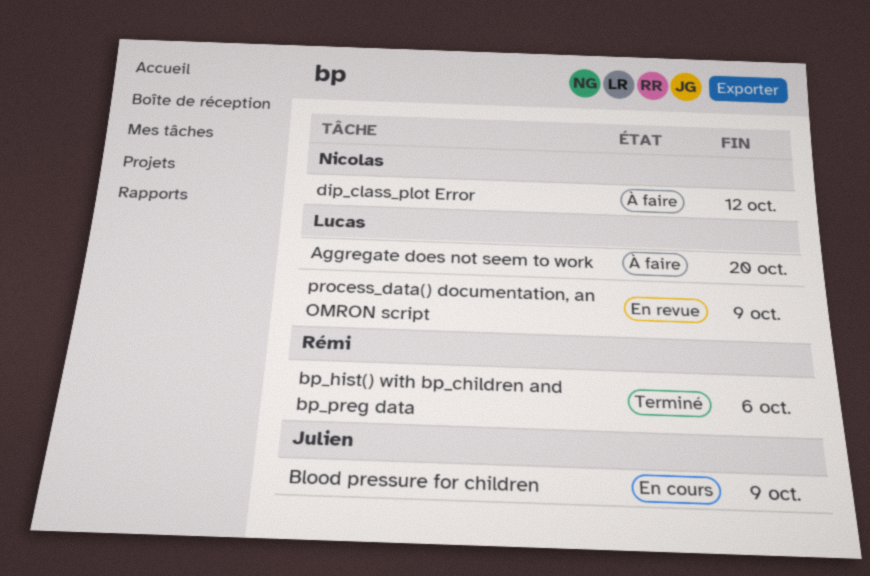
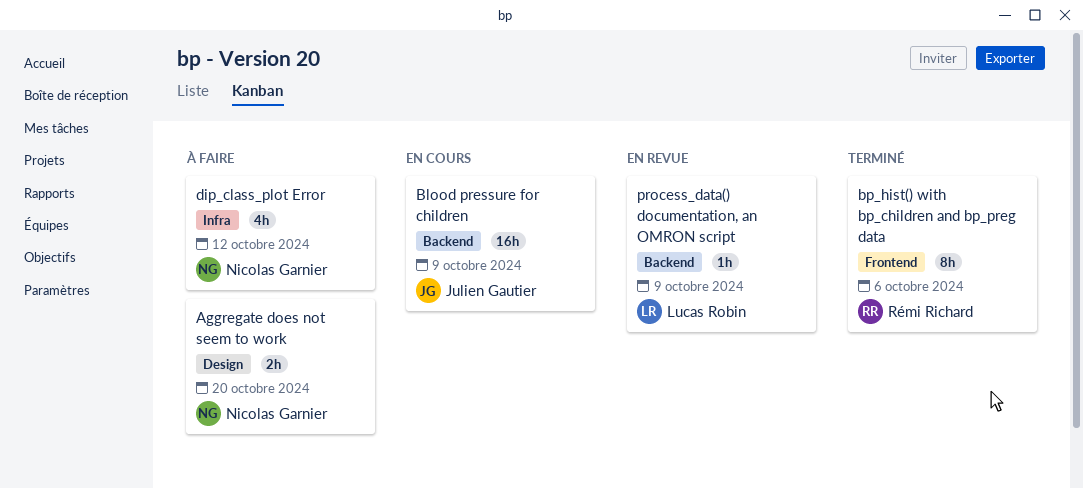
Aggregate does not seem to work, owner: Lucas Robin -> Nicolas Garnier

